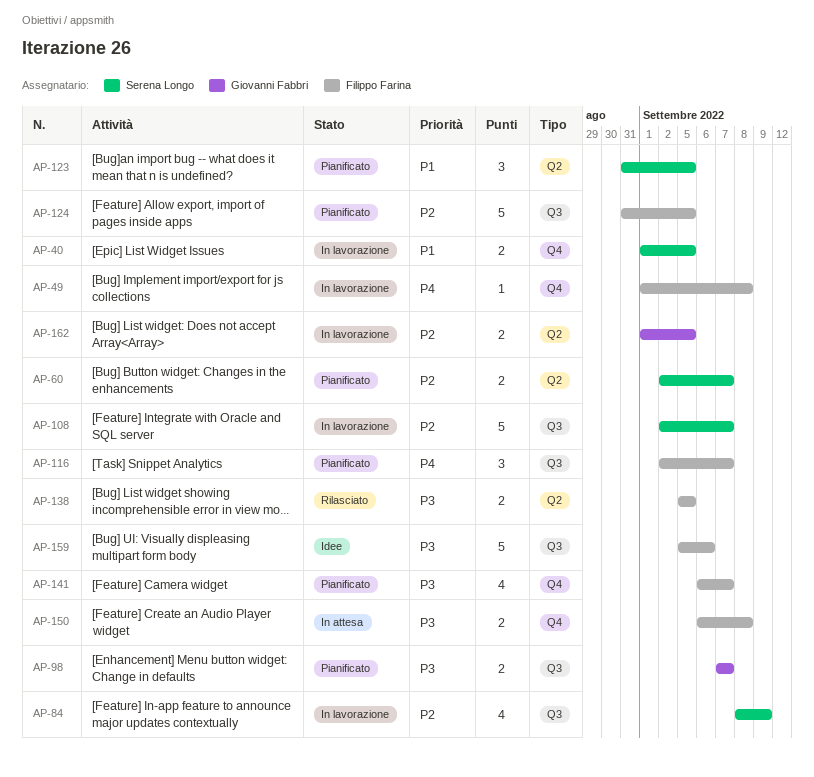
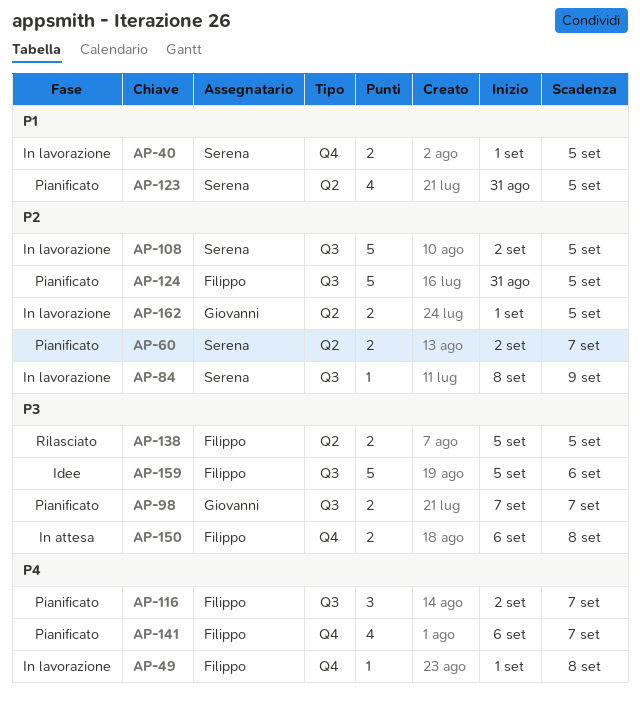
AP-84, estimate: 4 -> 1
AP-108, due: Sep 7 -> Sep 5
AP-123, estimate: 3 -> 4
AP-141, priority: P3 -> P4

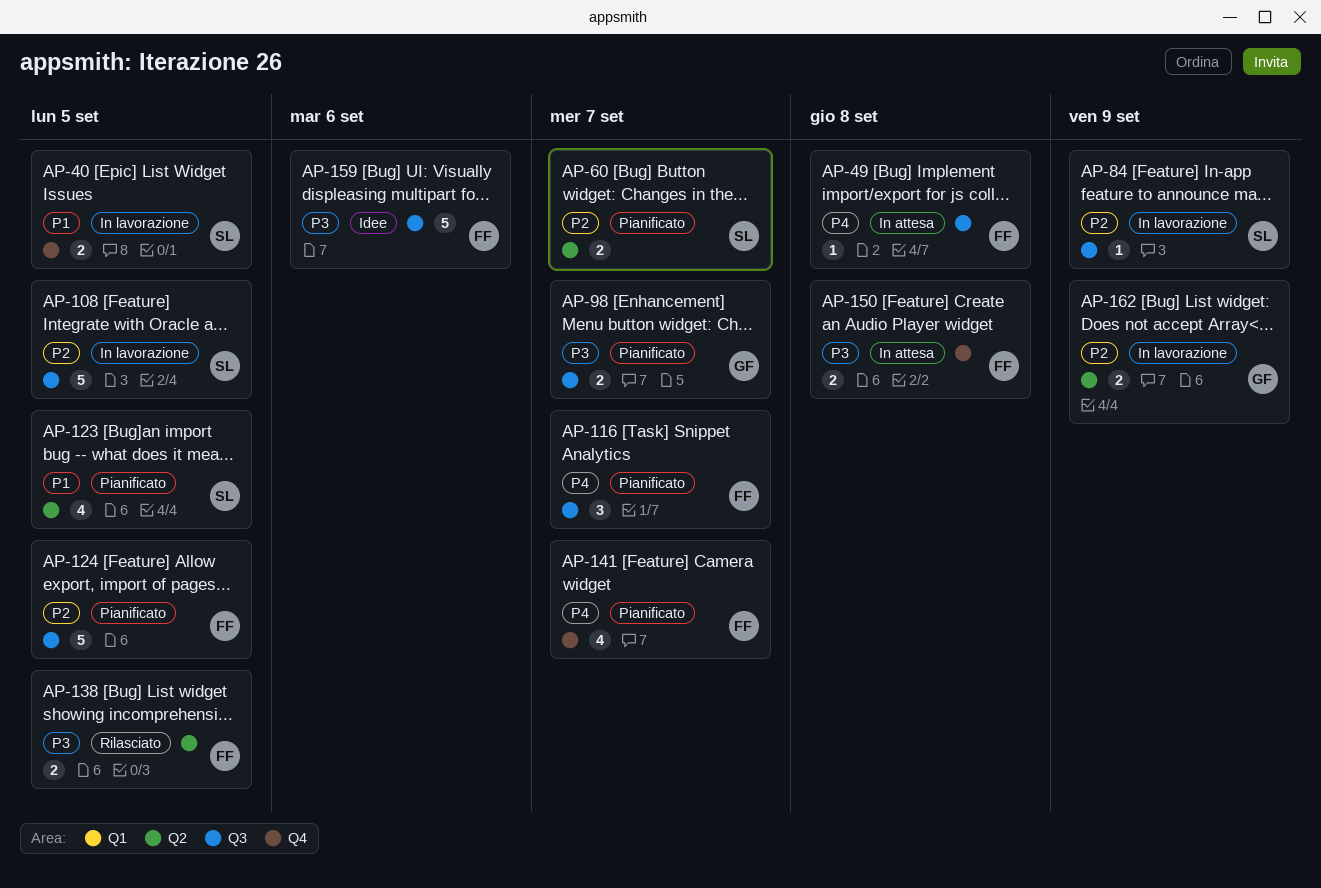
AP-49, status: In lavorazione -> In attesa
AP-49, label: Q4 -> Q3
AP-162, due: Sep 5 -> Sep 9

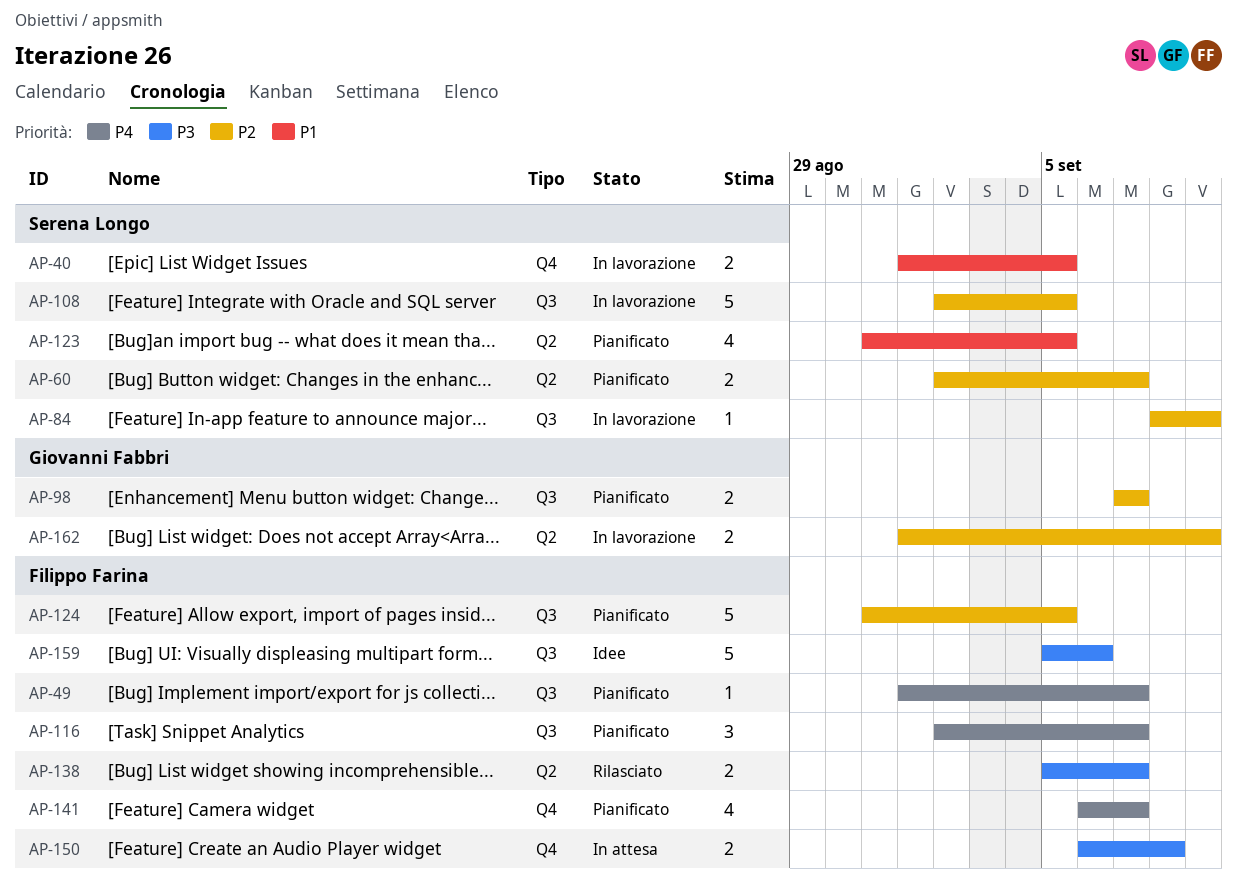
AP-49, status: In attesa -> Pianificato
AP-49, due: Sep 8 -> Sep 7
AP-98, priority: P3 -> P2
AP-138, due: Sep 5 -> Sep 7

